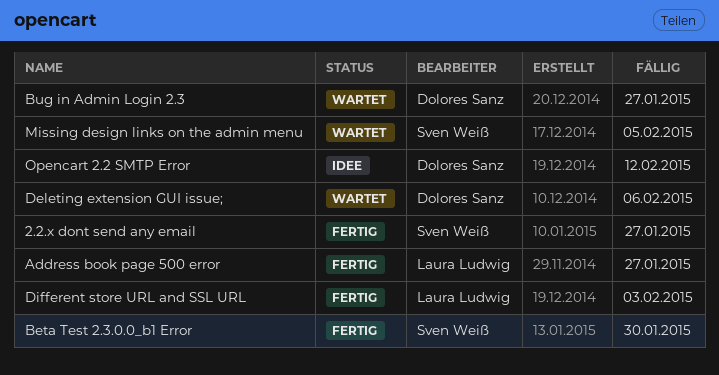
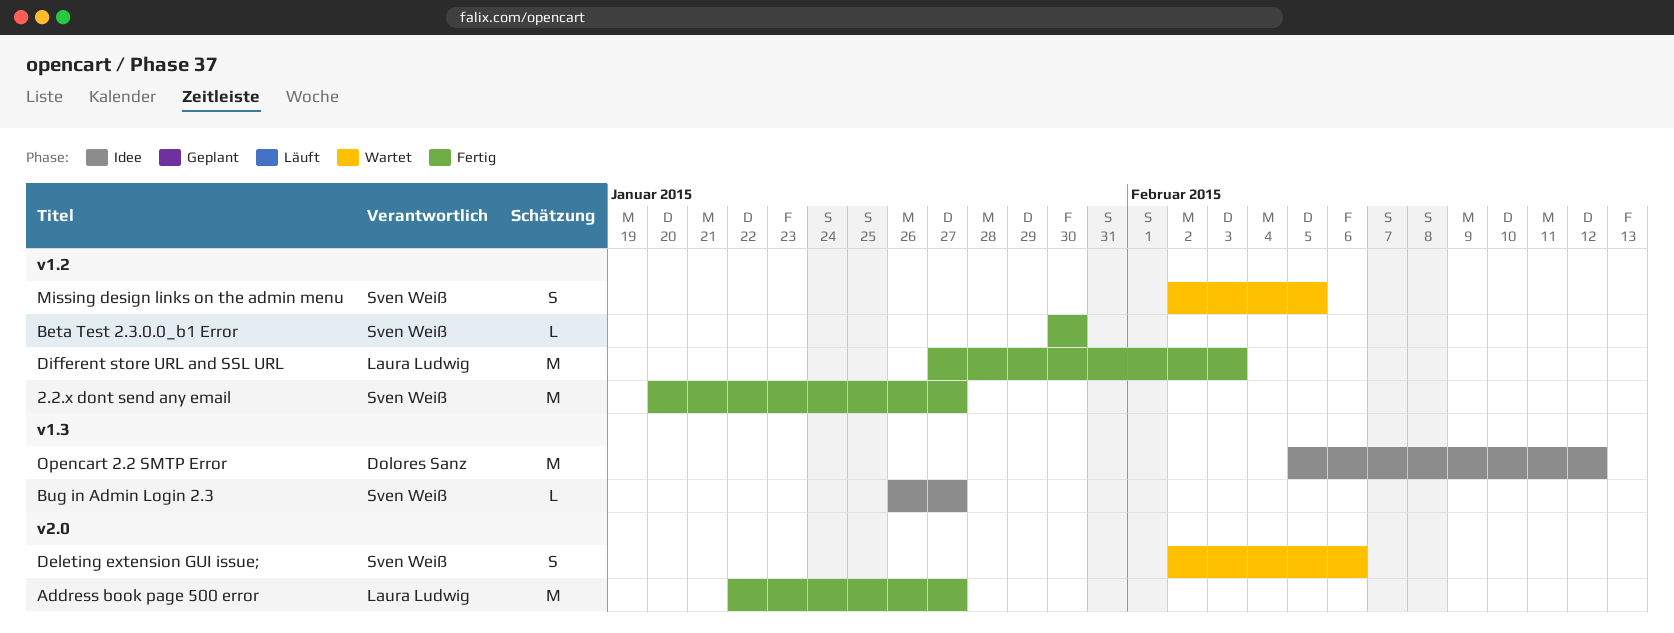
Bug in Admin Login 2.3, status: Wartet -> Idee
Bug in Admin Login 2.3, owner: Dolores Sanz -> Sven Weiß
Deleting extension GUI issue;, owner: Dolores Sanz -> Sven Weiß

